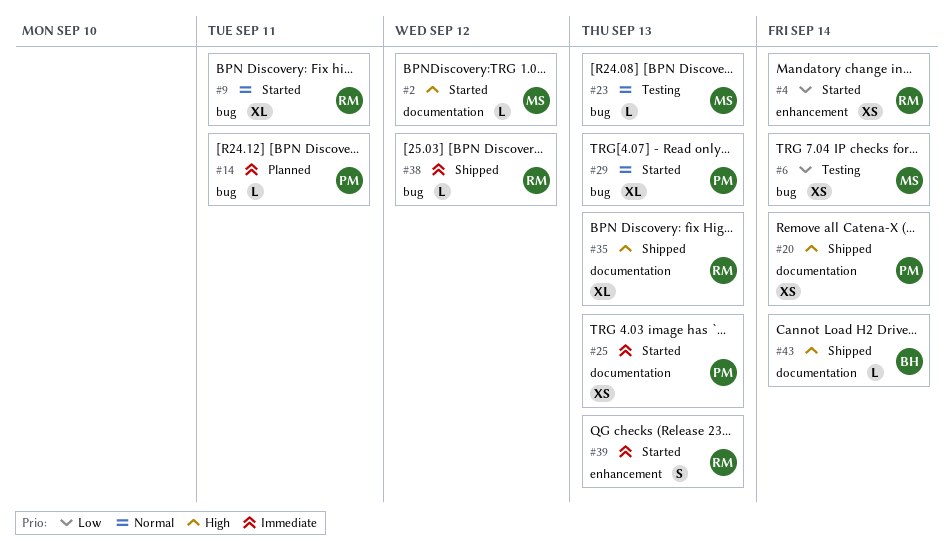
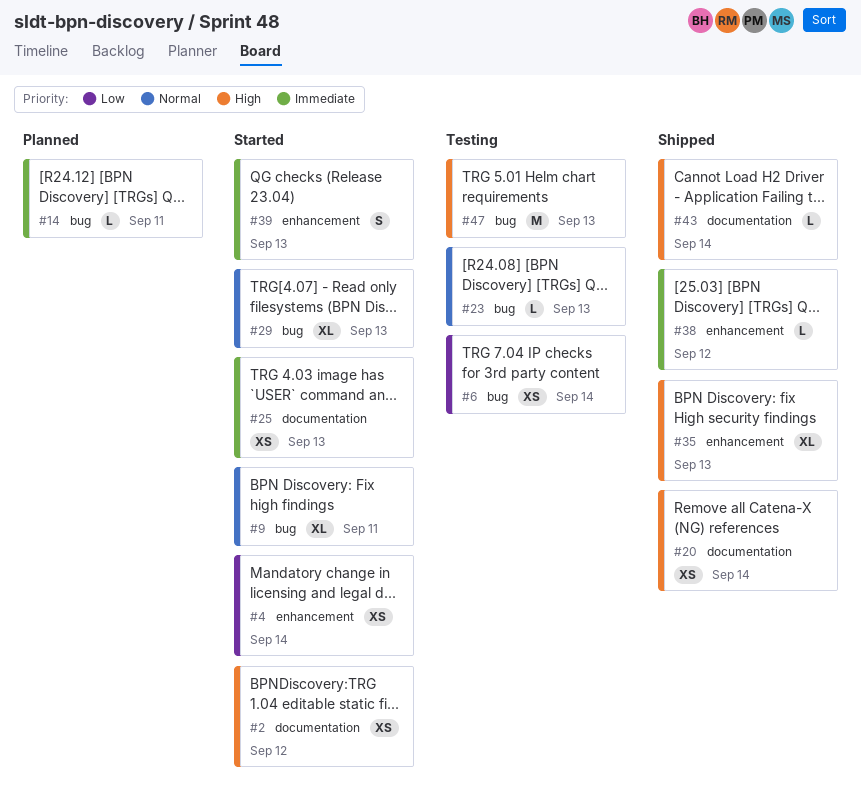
#2, estimate: L -> XS
#35, label: documentation -> enhancement
#38, label: bug -> enhancement
#47: none -> present

